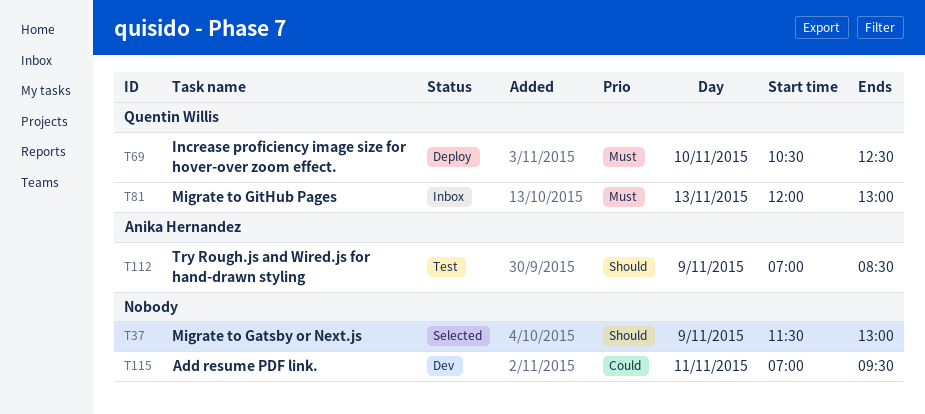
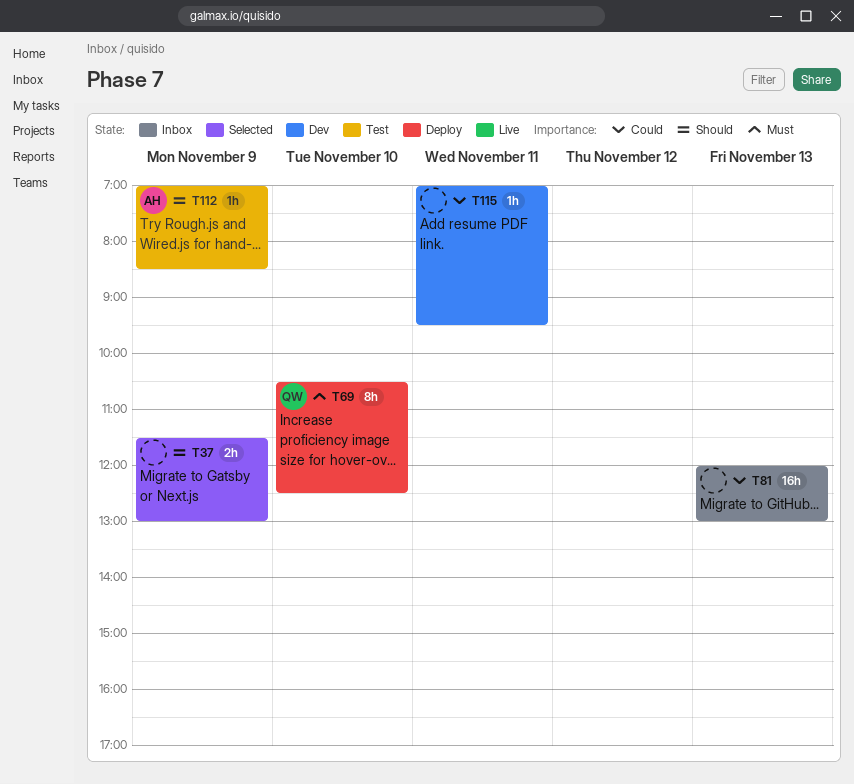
T81, owner: Quentin Willis -> none
T81, priority: Must -> Could

